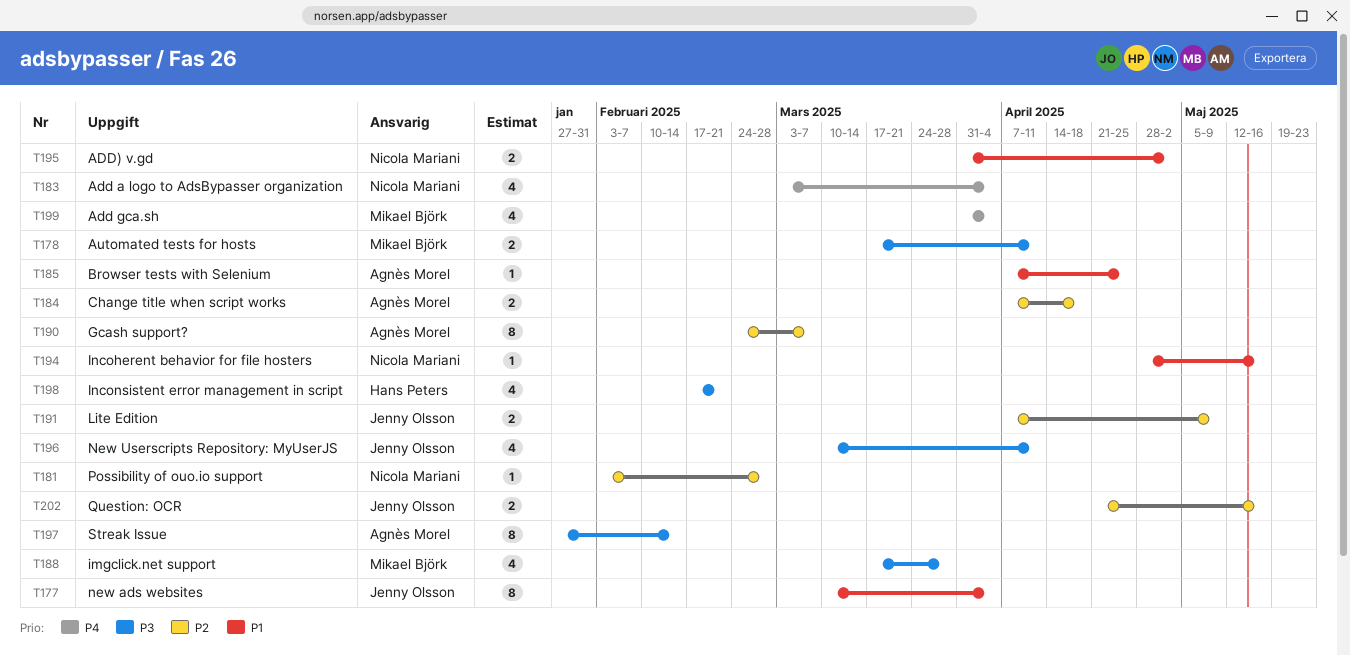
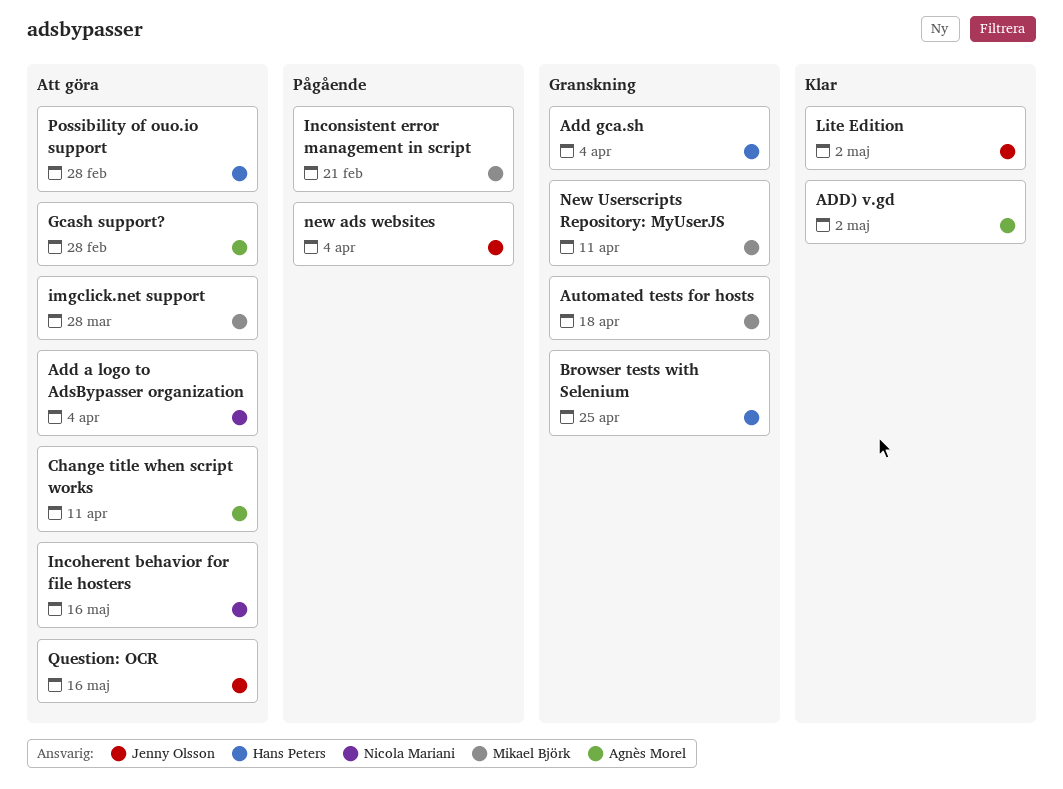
Add gca.sh, owner: Mikael Björk -> Hans Peters
ADD) v.gd, owner: Nicola Mariani -> Agnès Morel
Automated tests for hosts, due: Apr 11 -> Apr 18
Browser tests with Selenium, owner: Agnès Morel -> Hans Peters
Change title when script works, due: Apr 18 -> Apr 11
Gcash support?, due: Mar 7 -> Feb 28
Inconsistent error management in script, owner: Hans Peters -> Mikael Björk
Lite Edition, due: May 9 -> May 2
New Userscripts Repository: MyUserJS, owner: Jenny Olsson -> Mikael Björk
Possibility of ouo.io support, owner: Nicola Mariani -> Hans Peters
Streak Issue: present -> none

